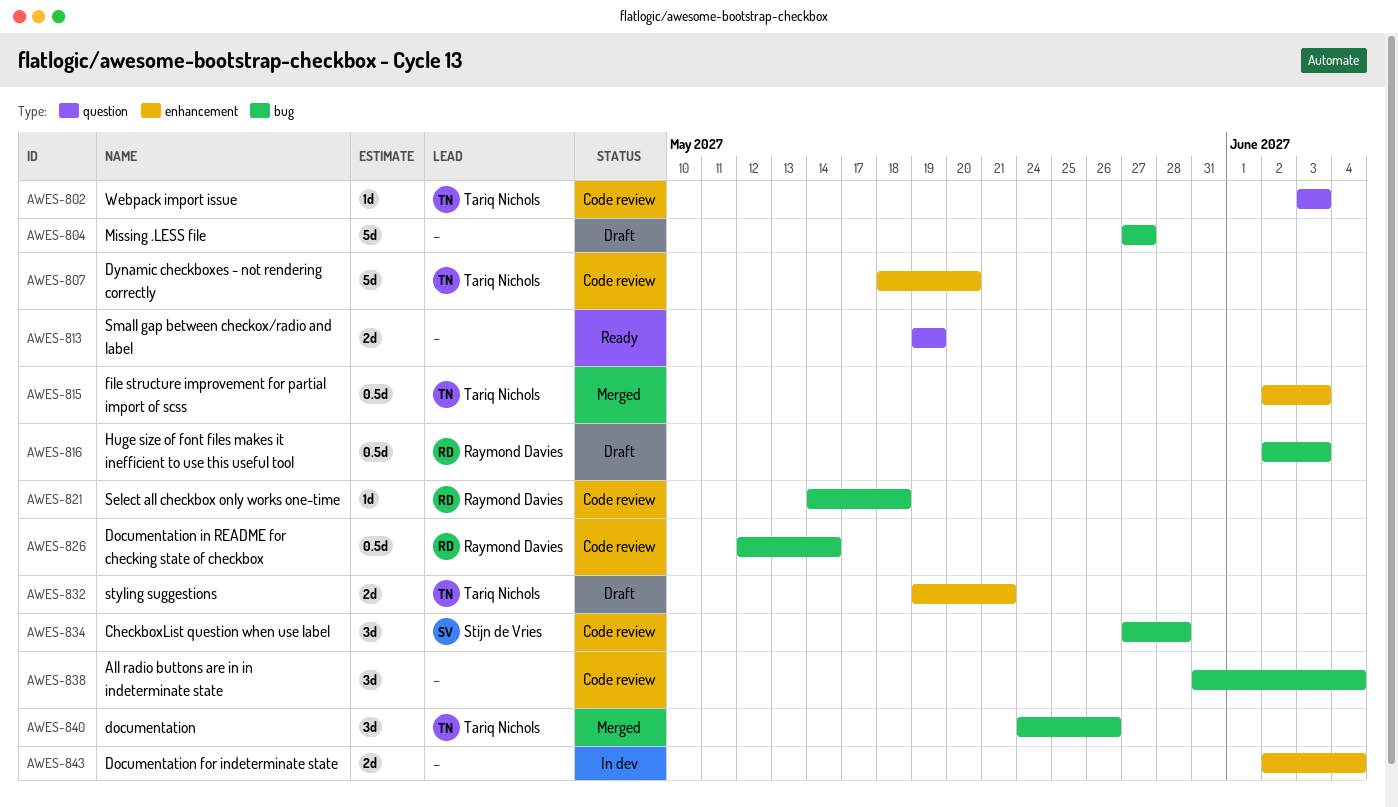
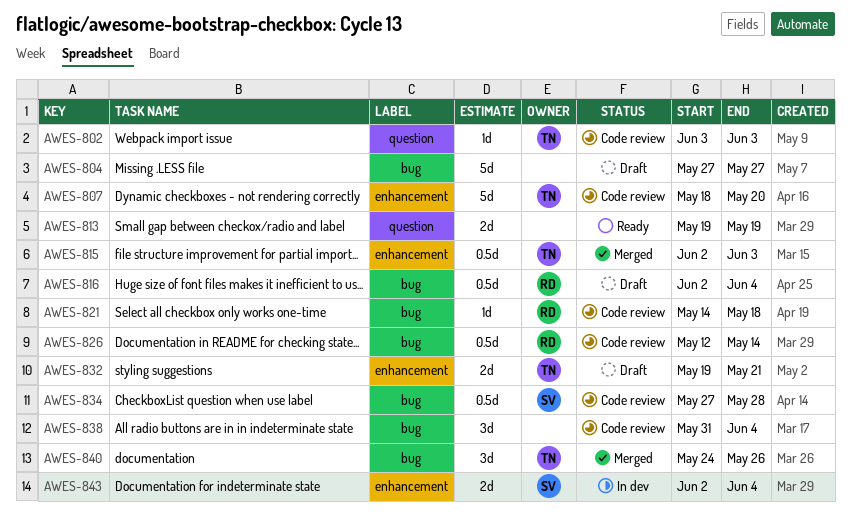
AWES-816, due: Jun 3 -> Jun 4
AWES-834, estimate: 3d -> 0.5d
AWES-843, owner: none -> Stijn de Vries

